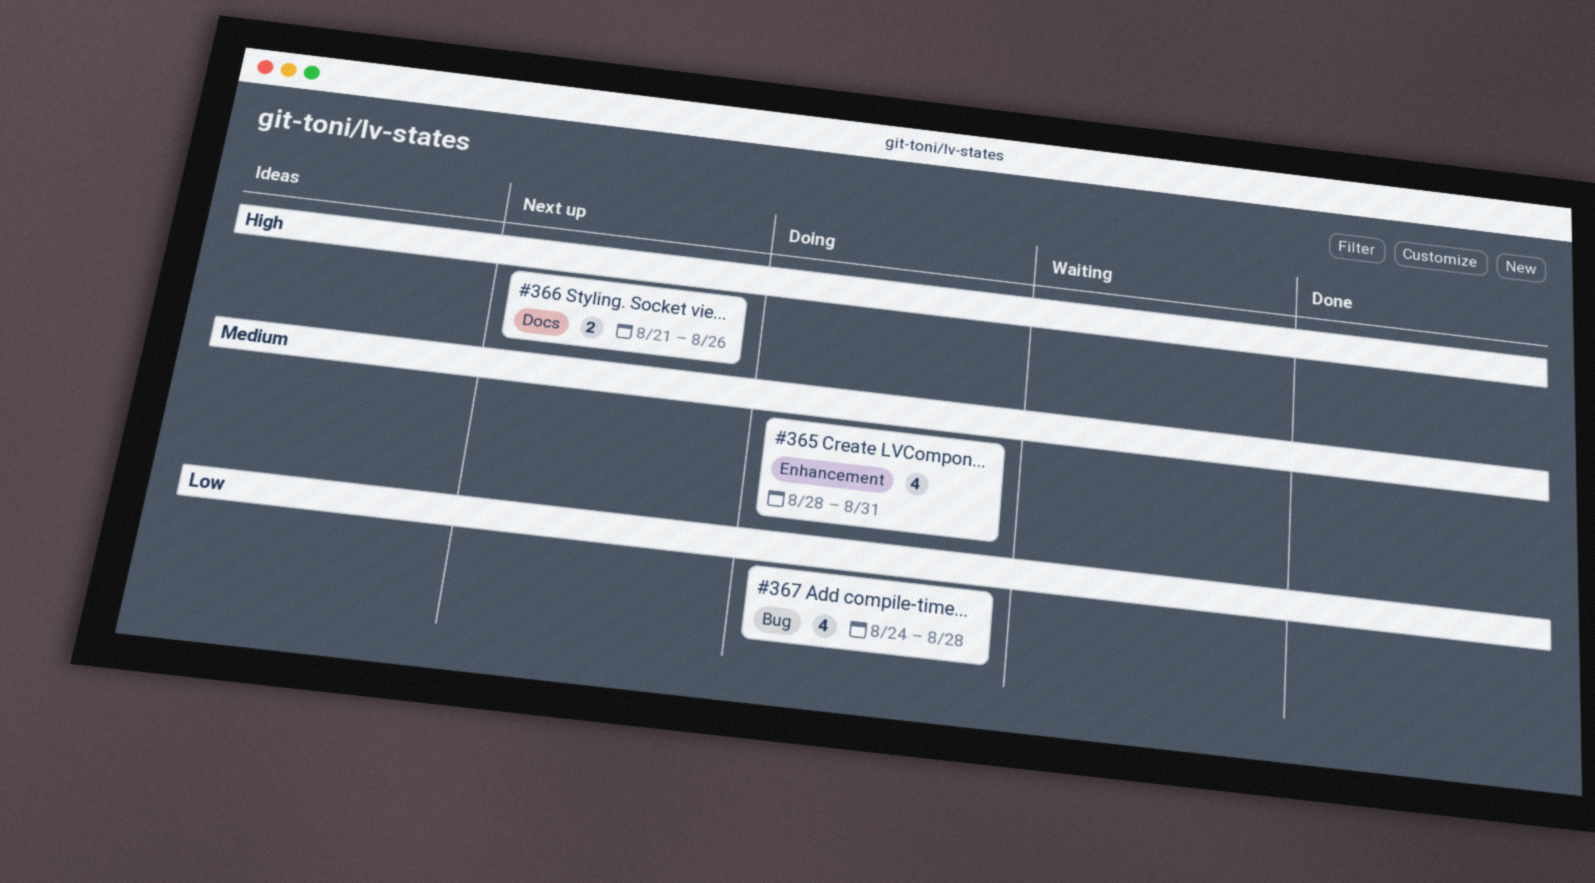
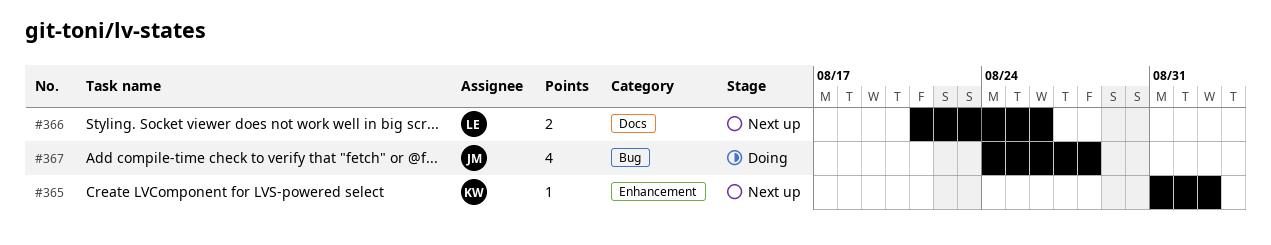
#365, status: Doing -> Next up
#365, estimate: 4 -> 1
#365, start: Aug 28 -> Aug 31
#365, due: Aug 31 -> Sep 2

